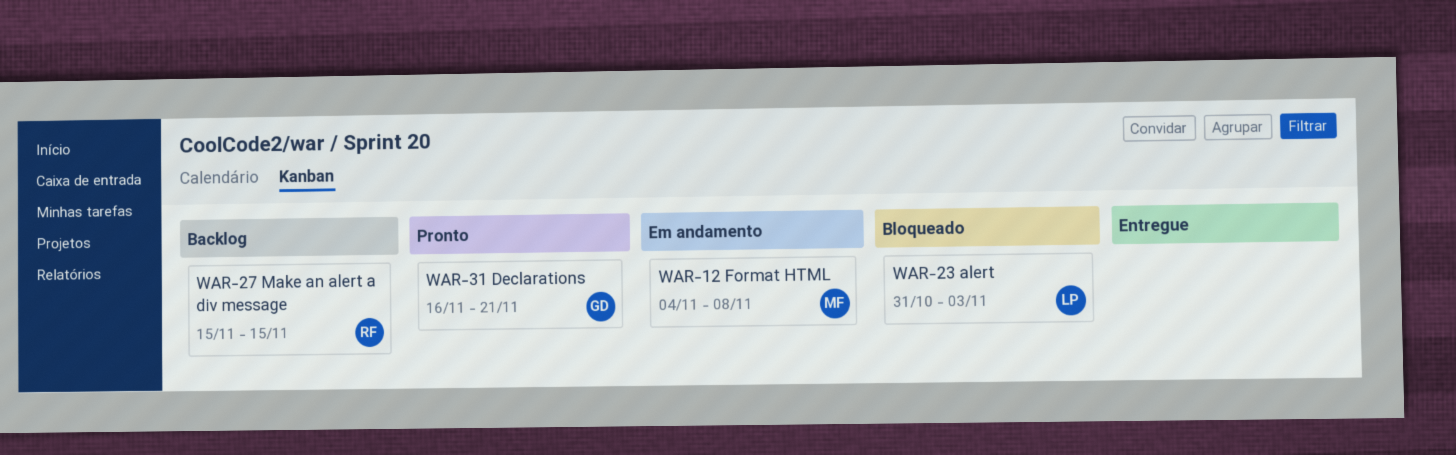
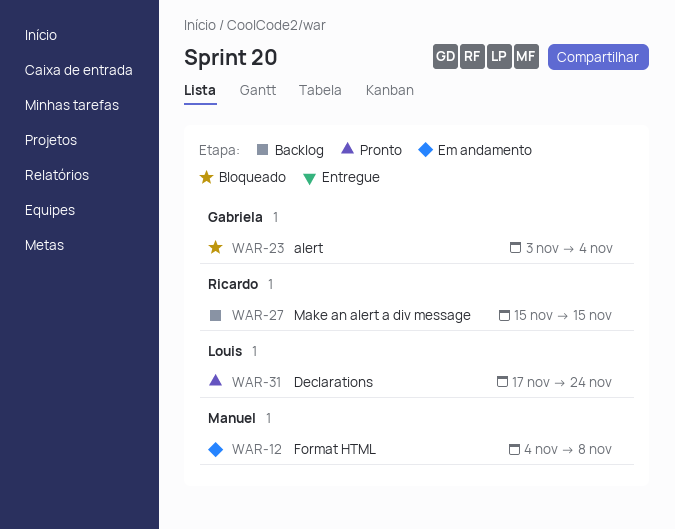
WAR-23, owner: Louis -> Gabriela
WAR-23, start: Oct 31 -> Nov 3
WAR-23, due: Nov 3 -> Nov 4
WAR-31, owner: Gabriela -> Louis
WAR-31, start: Nov 16 -> Nov 17
WAR-31, due: Nov 21 -> Nov 24

